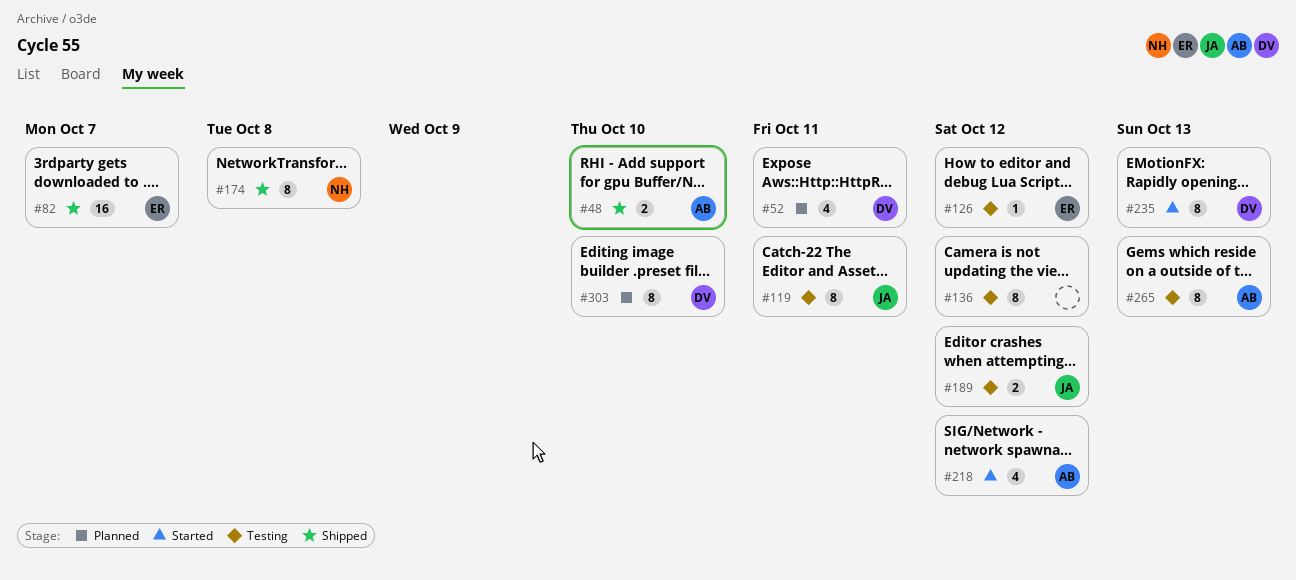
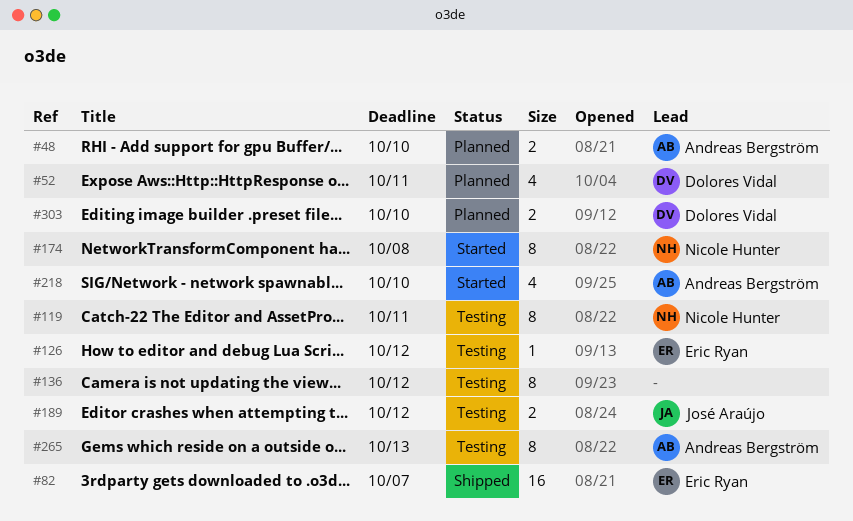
#48, status: Shipped -> Planned
#119, owner: José Araújo -> Nicole Hunter
#174, status: Shipped -> Started
#218, due: Oct 12 -> Oct 10
#235: present -> none
#303, estimate: 8 -> 2

